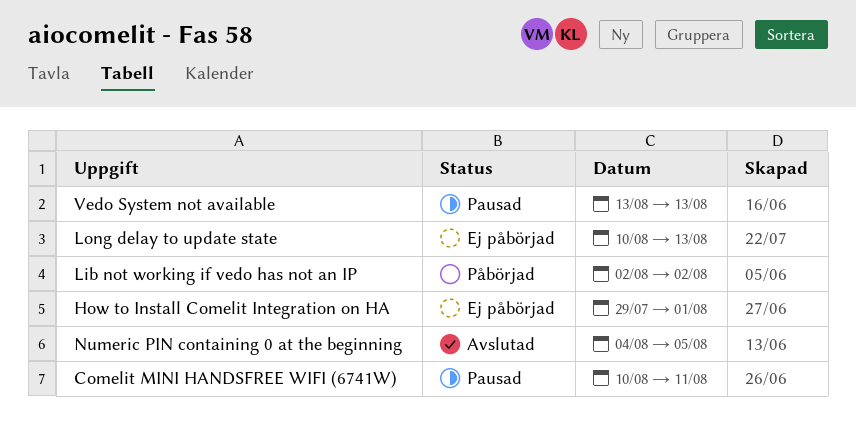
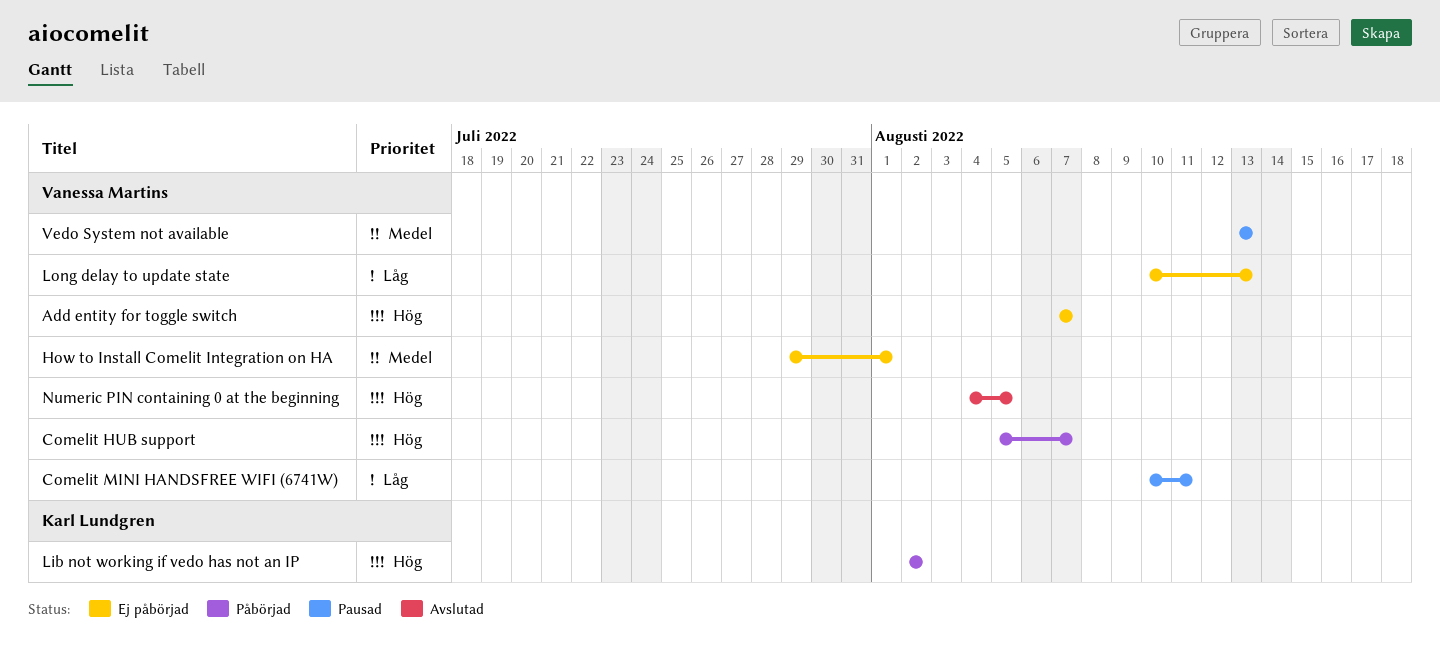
Add entity for toggle switch: none -> present
Comelit HUB support: none -> present

